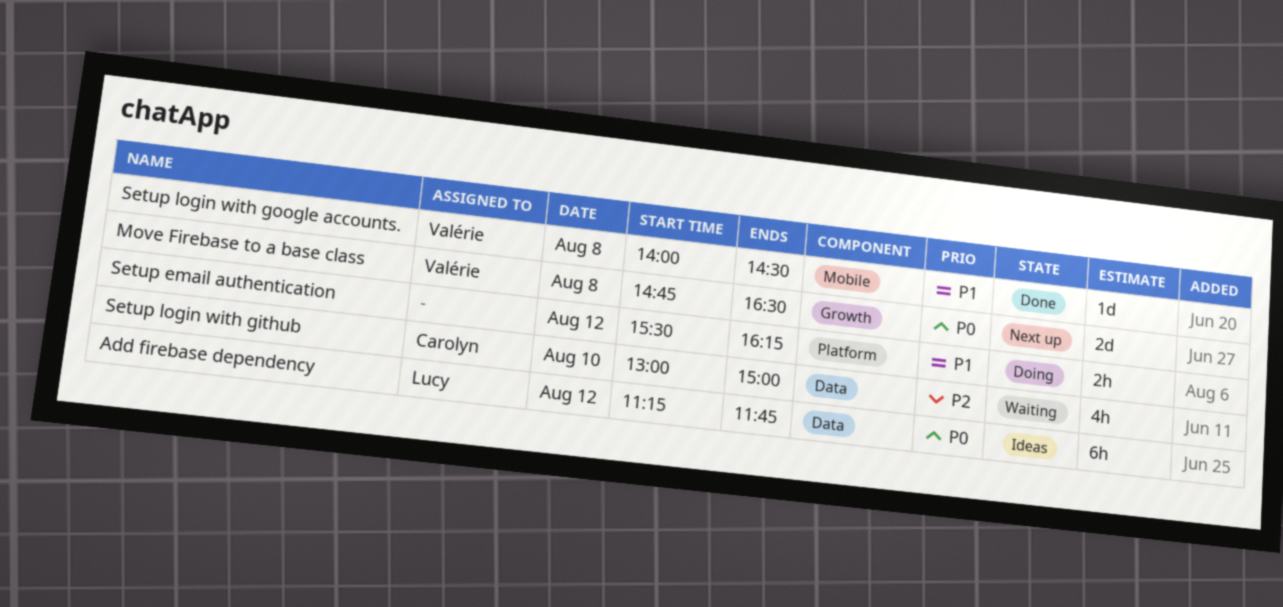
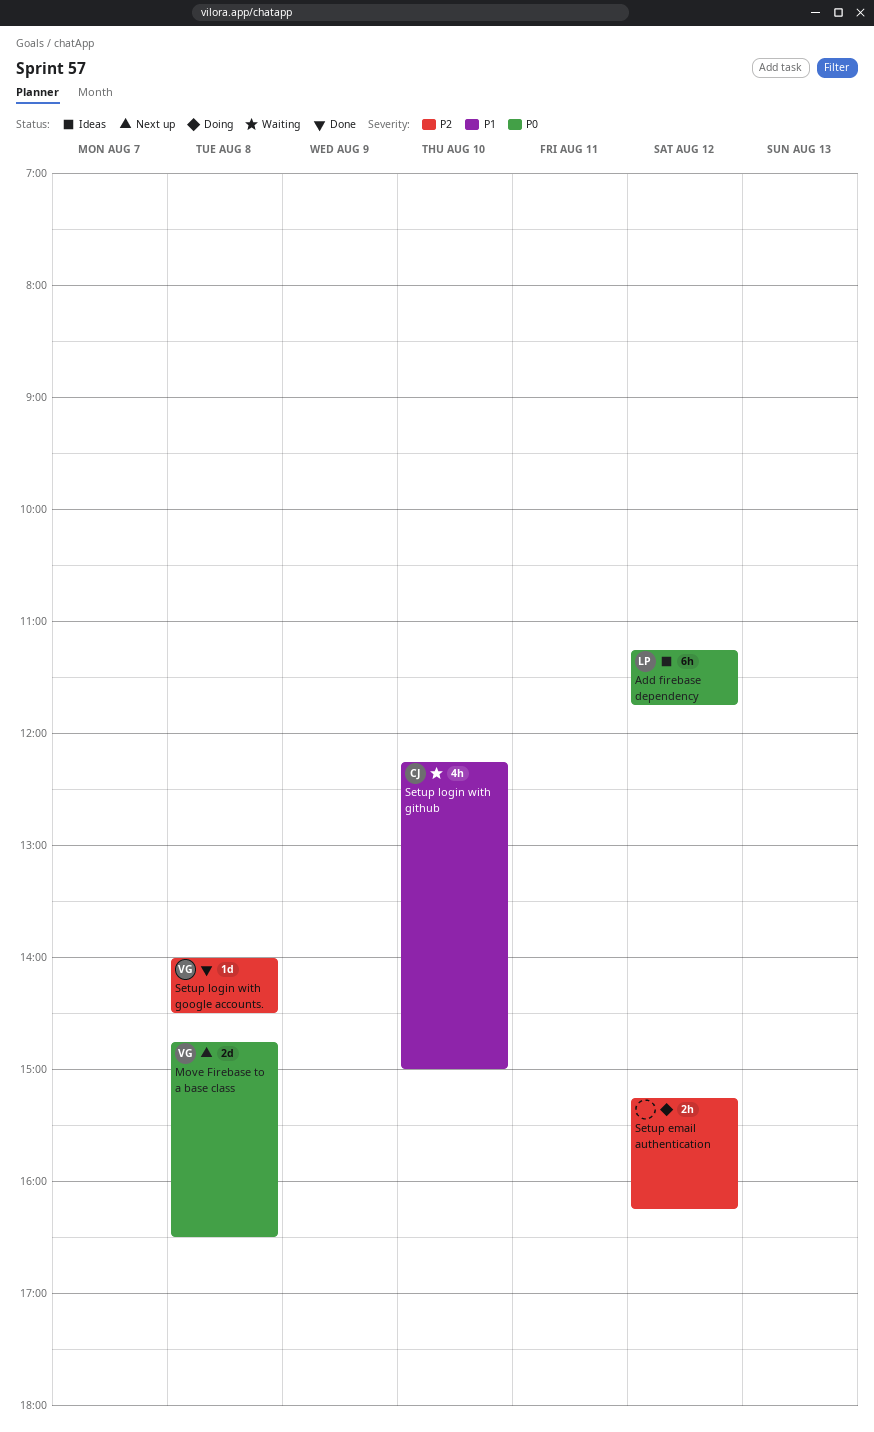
Setup email authentication, priority: P1 -> P2
Setup email authentication, begins: 15:30 -> 15:15
Setup login with github, priority: P2 -> P1
Setup login with github, begins: 13:00 -> 12:15
Setup login with google accounts., priority: P1 -> P2

